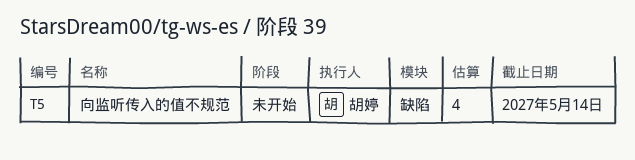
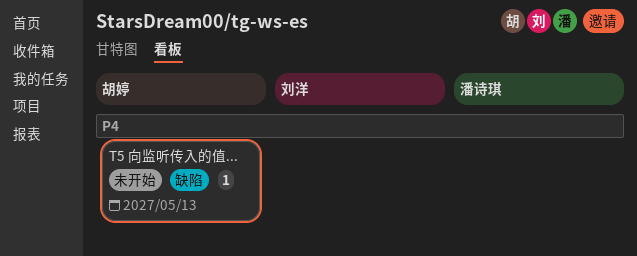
T5, estimate: 4 -> 1
T5, due: May 14 -> May 13

